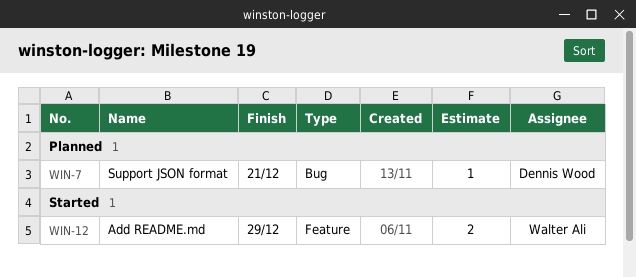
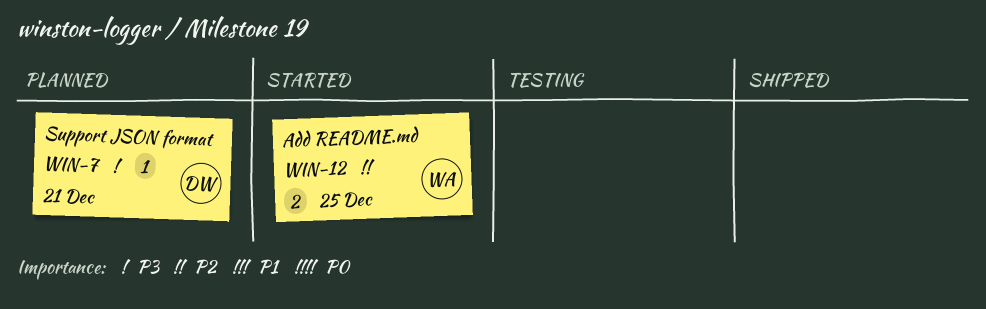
WIN-12, due: Dec 29 -> Dec 25

